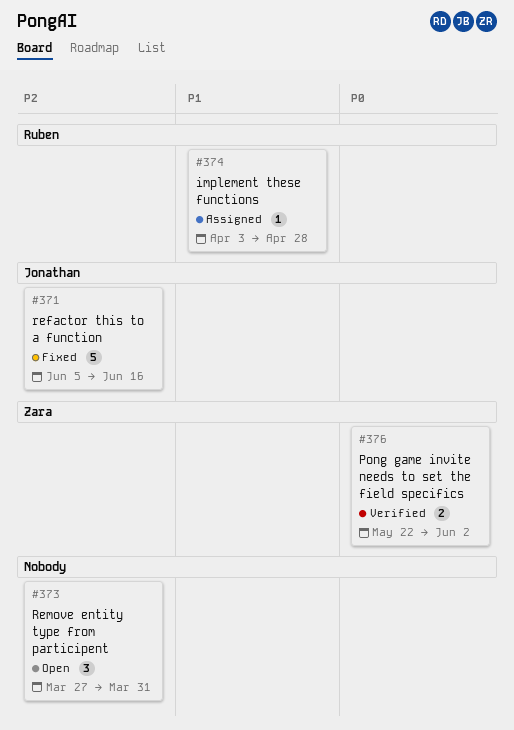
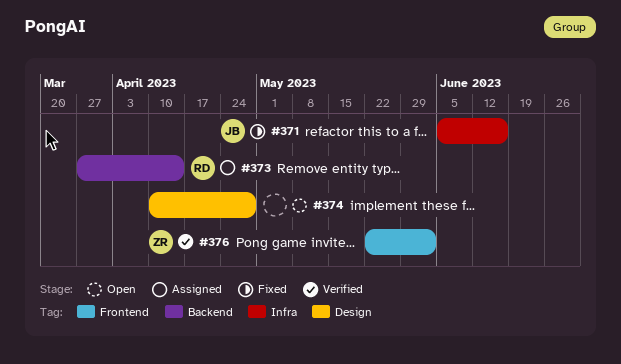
#373, status: Open -> Assigned
#373, owner: none -> Ruben
#373, due: Mar 31 -> Apr 14
#374, status: Assigned -> Open
#374, owner: Ruben -> none
#374, start: Apr 3 -> Apr 10

